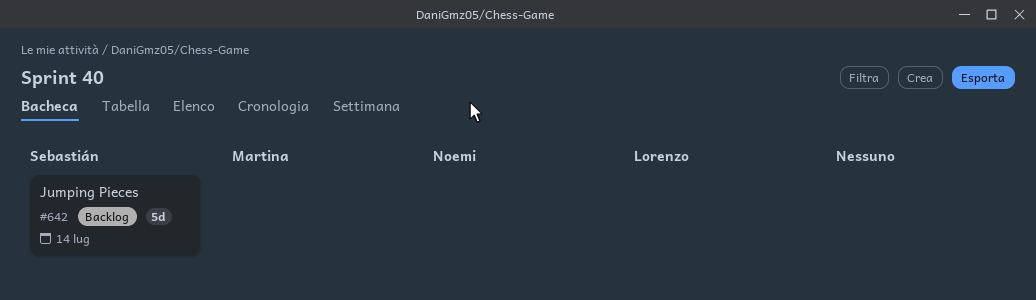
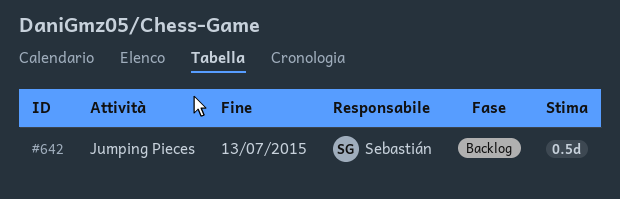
#642, estimate: 5d -> 0.5d
#642, due: Jul 14 -> Jul 13

